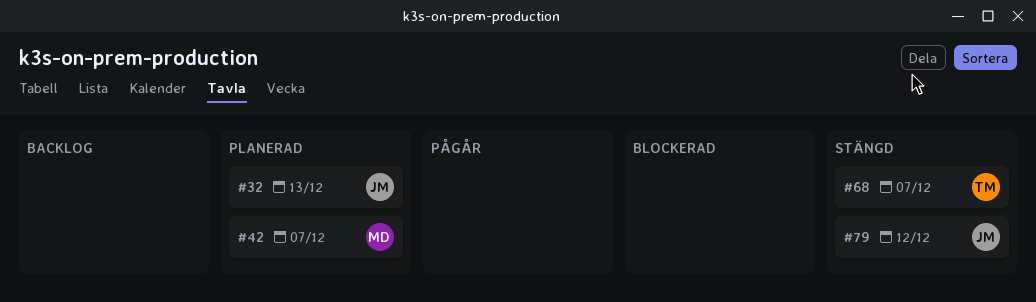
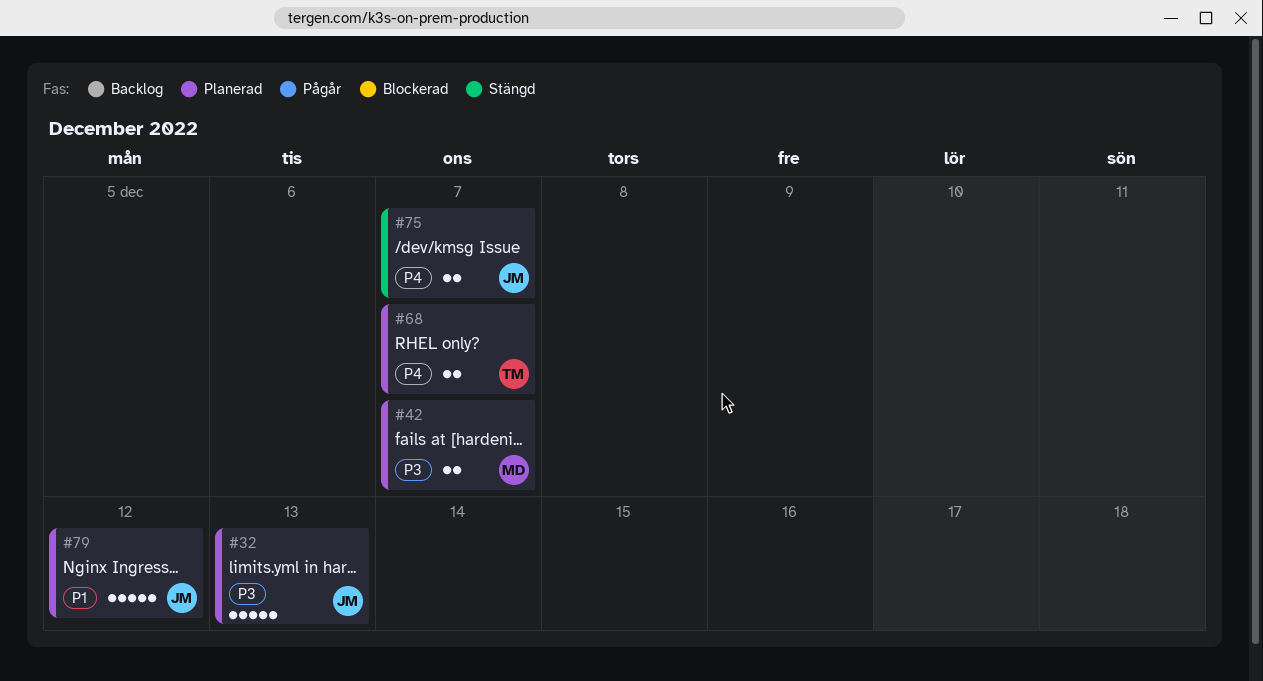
#68, status: Stängd -> Planerad
#75: none -> present
#79, status: Stängd -> Planerad

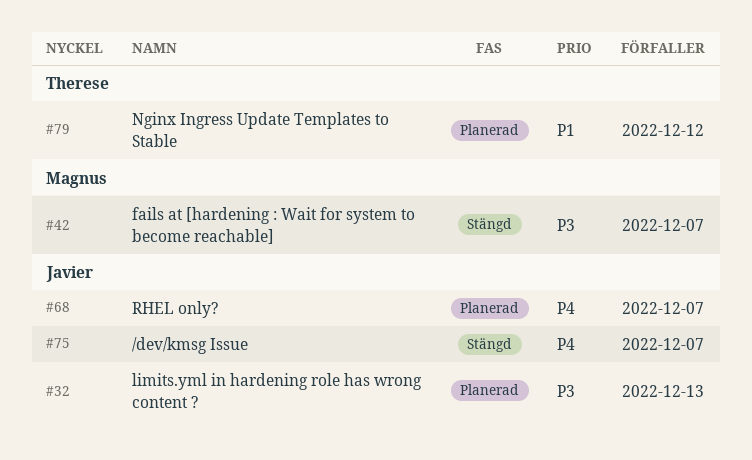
#42, status: Planerad -> Stängd
#68, owner: Therese -> Javier
#79, owner: Javier -> Therese

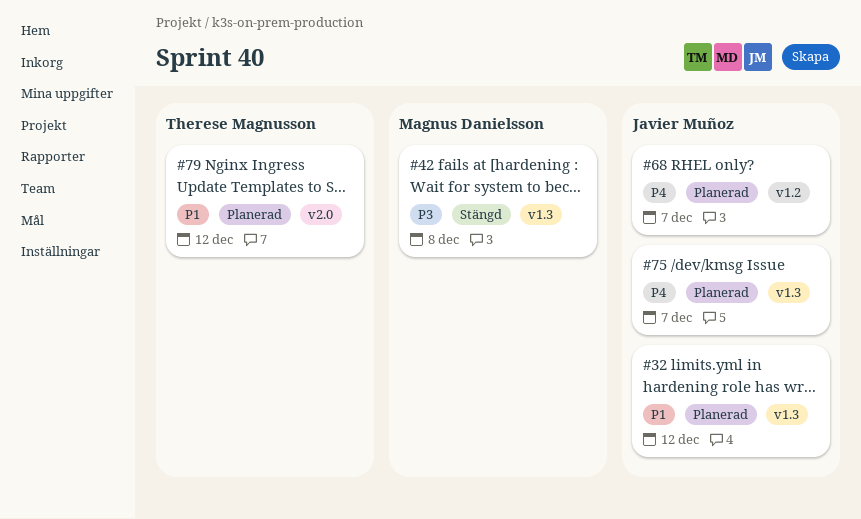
#32, priority: P3 -> P1
#32, due: Dec 13 -> Dec 12
#42, due: Dec 7 -> Dec 8
#75, status: Stängd -> Planerad

